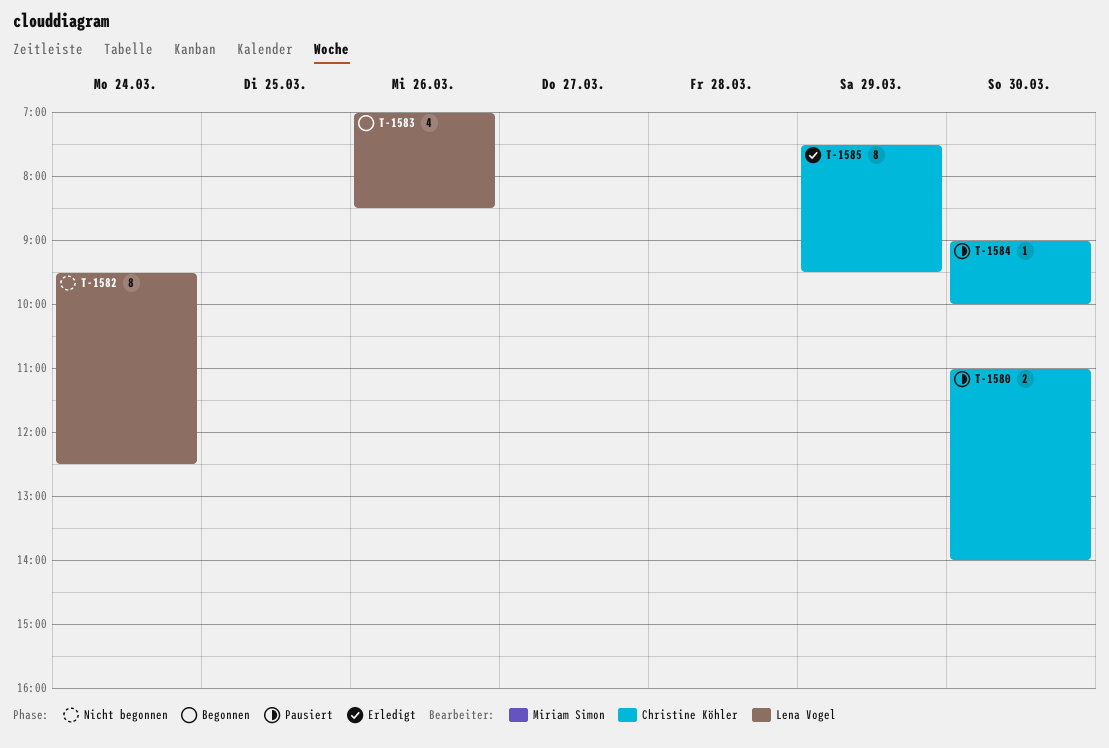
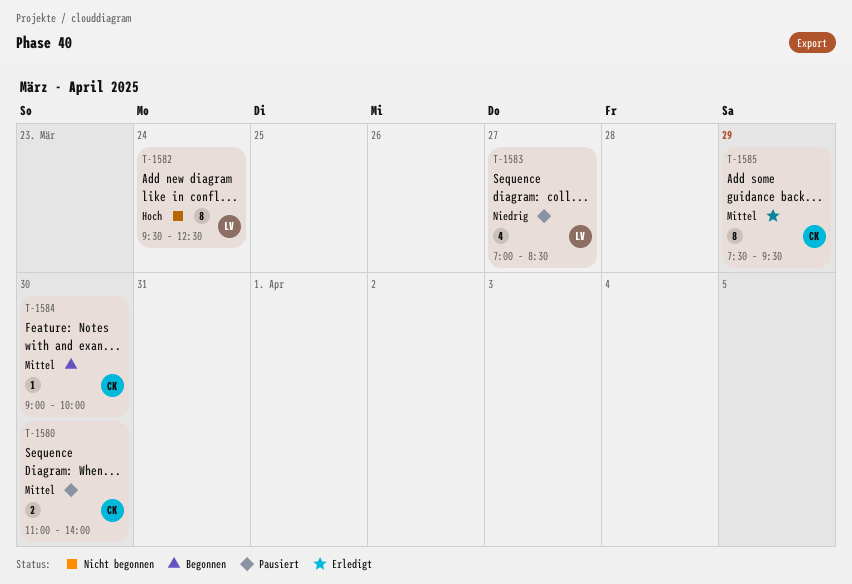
T-1583, status: Begonnen -> Pausiert
T-1583, day: Mar 26 -> Mar 27
T-1584, status: Pausiert -> Begonnen

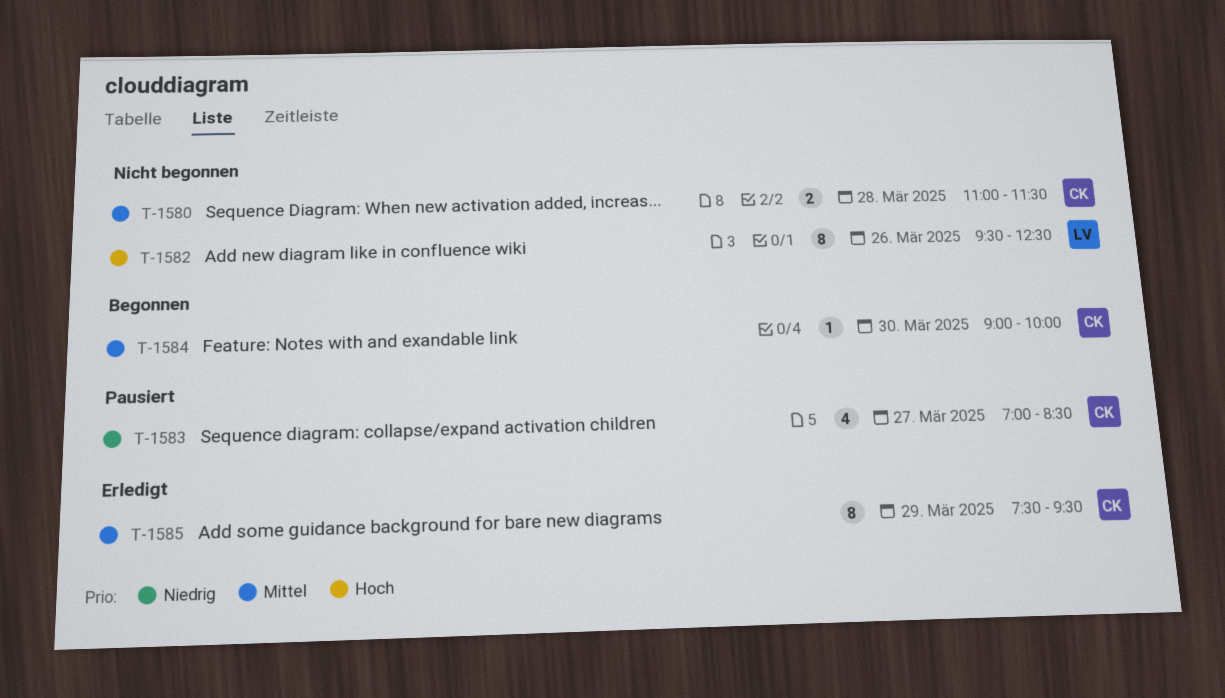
T-1580, status: Pausiert -> Nicht begonnen
T-1580, day: Mar 30 -> Mar 28
T-1580, ends: 14:00 -> 11:30
T-1582, day: Mar 24 -> Mar 26
T-1583, owner: LV -> CK

